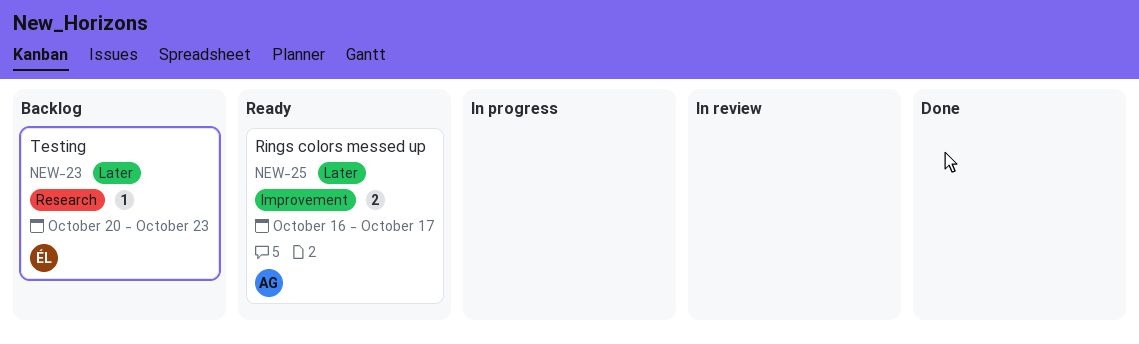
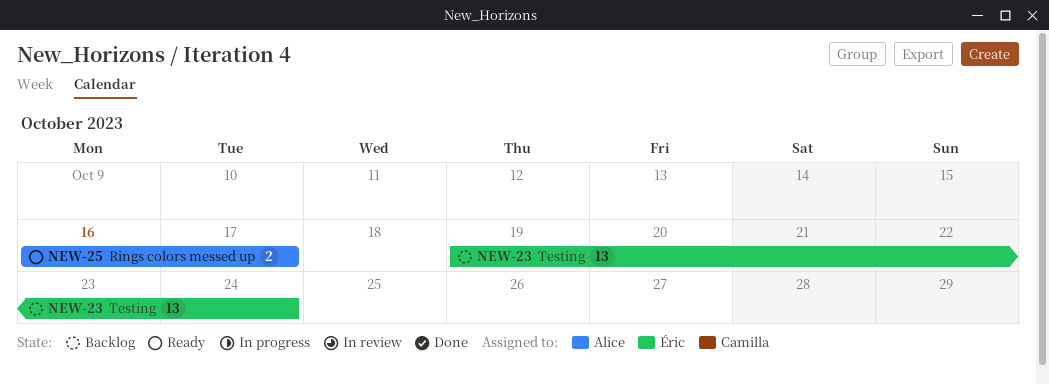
NEW-23, estimate: 1 -> 13
NEW-23, start: Oct 20 -> Oct 19
NEW-23, due: Oct 23 -> Oct 24

